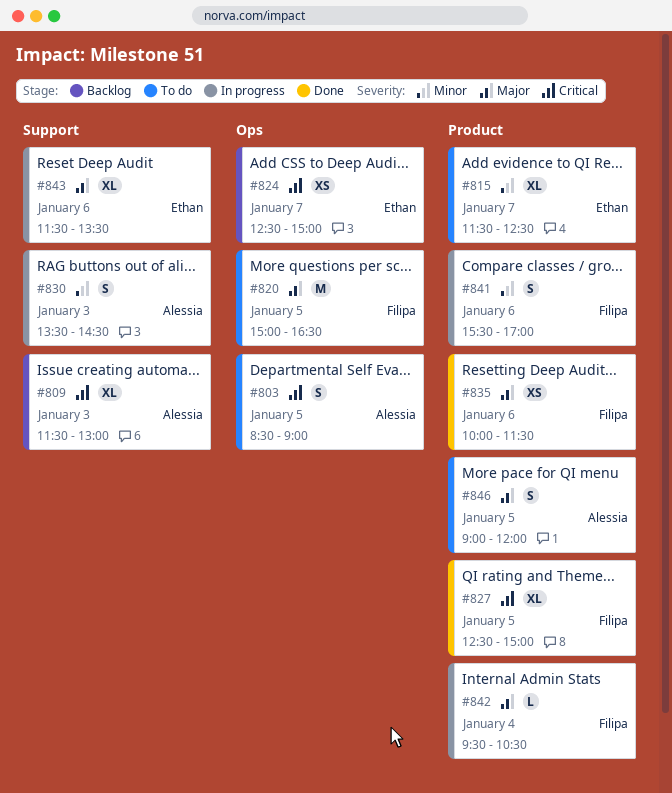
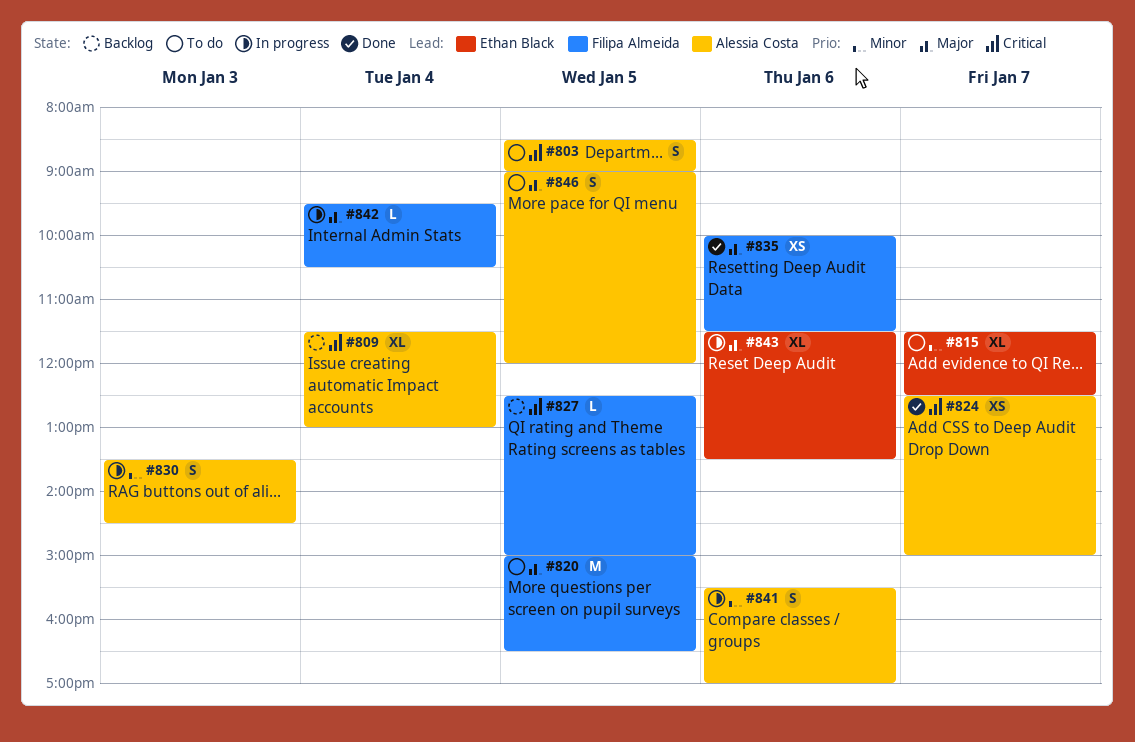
#809, day: Jan 3 -> Jan 4
#824, status: Backlog -> Done
#824, owner: Ethan Black -> Alessia Costa
#827, status: Done -> Backlog
#827, estimate: XL -> L
#841, owner: Filipa Almeida -> Alessia Costa

